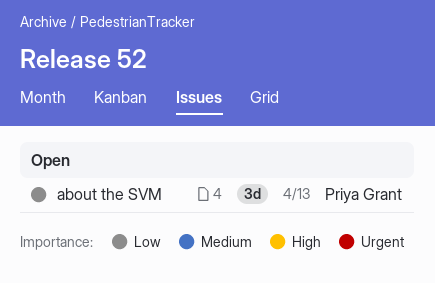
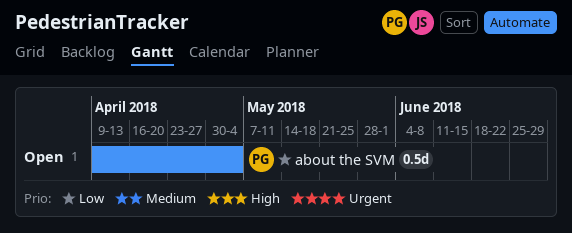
about the SVM, estimate: 3d -> 0.5d
about the SVM, due: Apr 13 -> May 4

